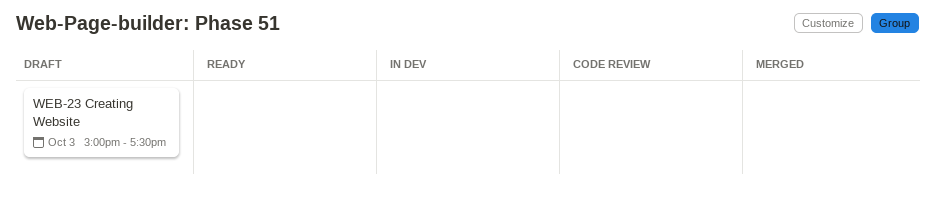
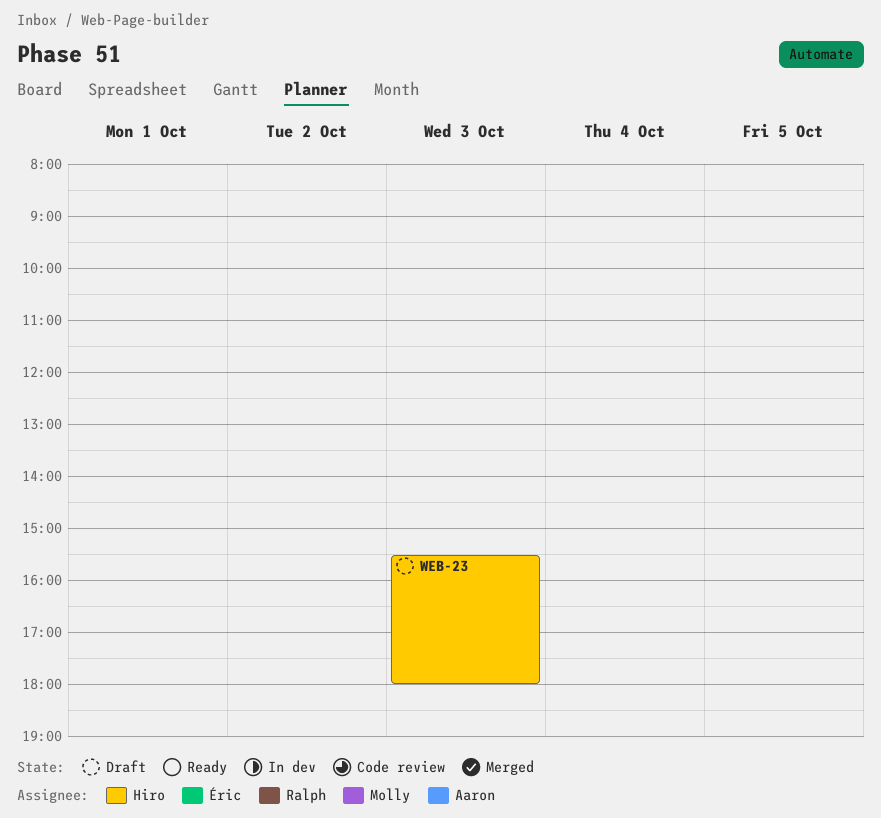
WEB-23, begins: 15:00 -> 15:30
WEB-23, ends: 17:30 -> 18:00

